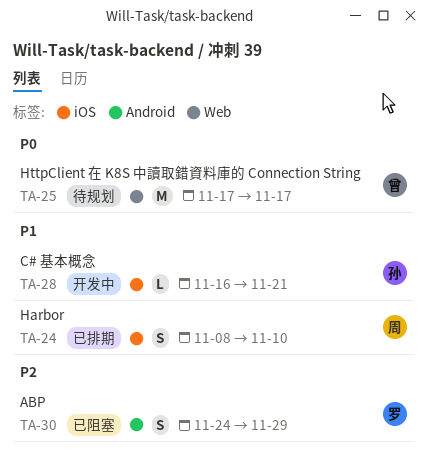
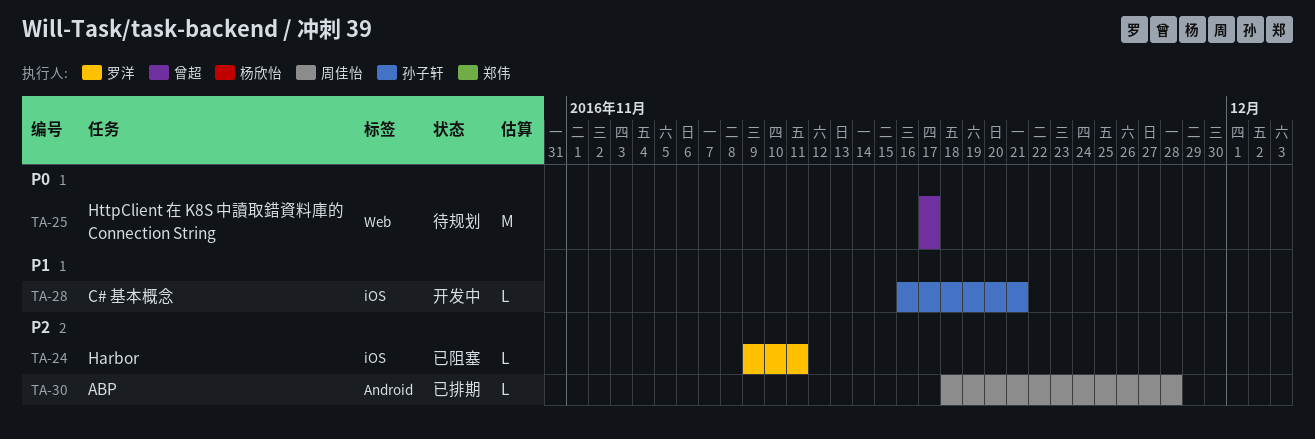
TA-24, status: 已排期 -> 已阻塞
TA-24, owner: 周佳怡 -> 罗洋
TA-24, priority: P1 -> P2
TA-24, estimate: S -> L
TA-24, start: Nov 8 -> Nov 9
TA-24, due: Nov 10 -> Nov 11
TA-30, status: 已阻塞 -> 已排期
TA-30, owner: 罗洋 -> 周佳怡
TA-30, estimate: S -> L
TA-30, start: Nov 24 -> Nov 18
TA-30, due: Nov 29 -> Nov 28

